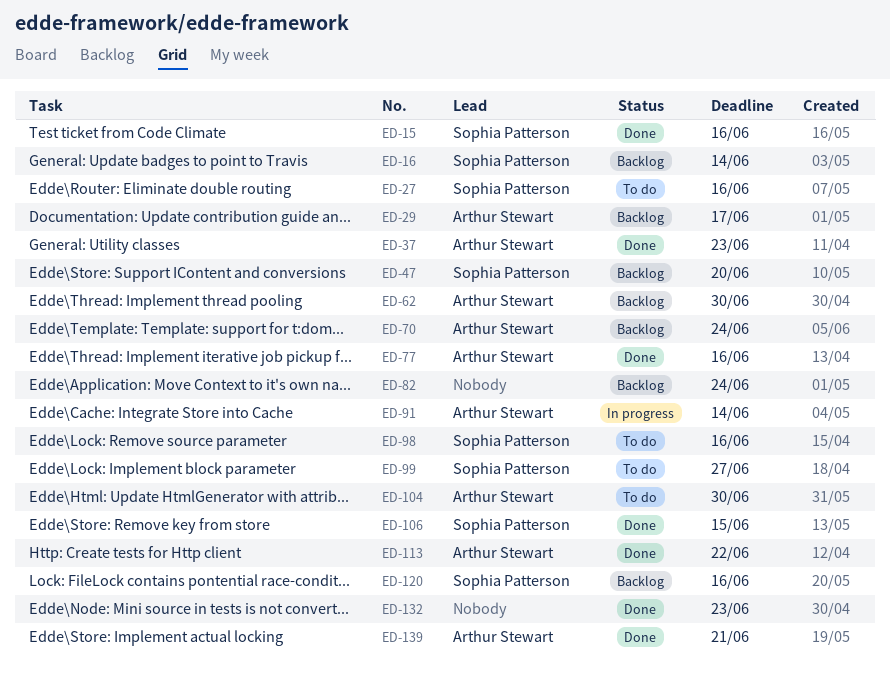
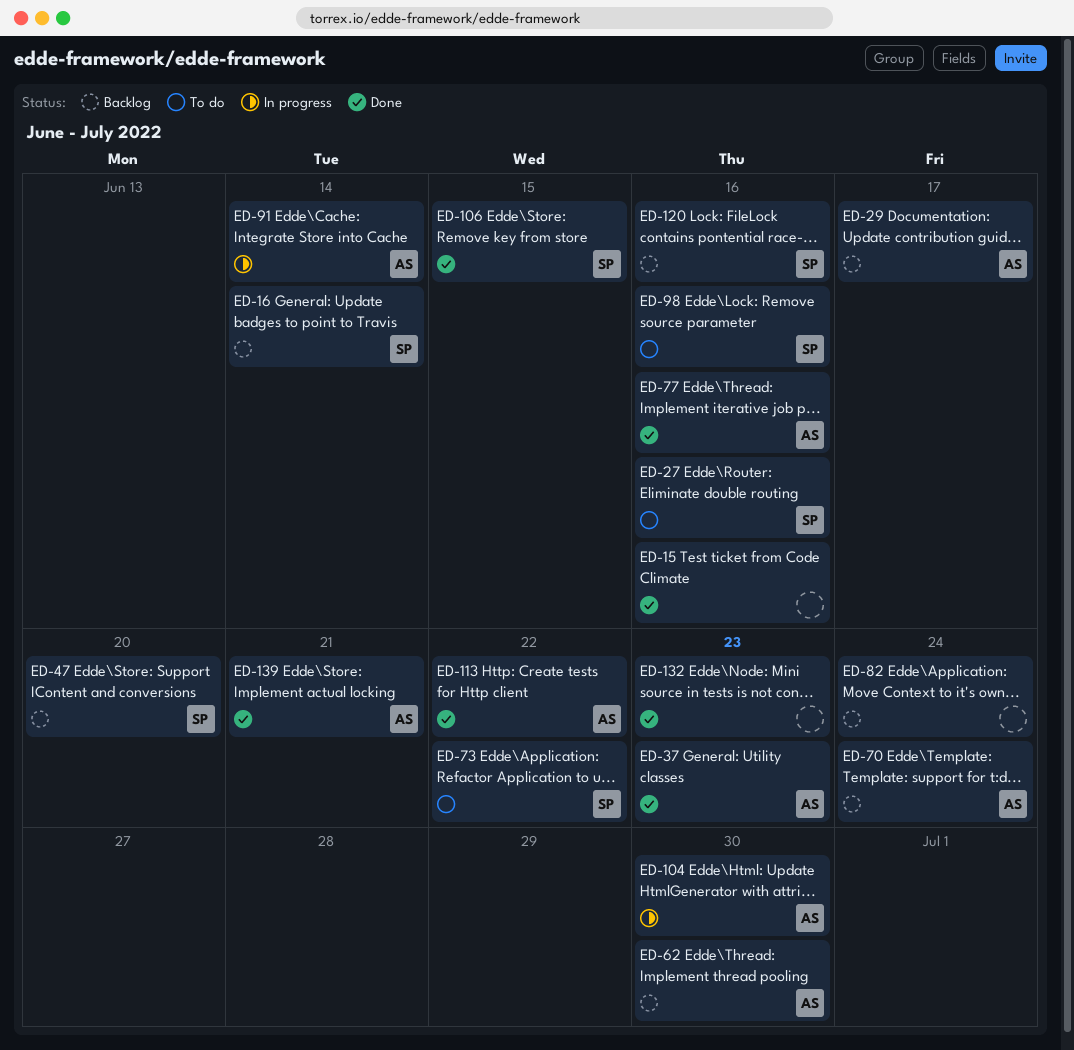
ED-15, owner: Sophia Patterson -> none
ED-73: none -> present
ED-99: present -> none
ED-104, status: To do -> In progress

